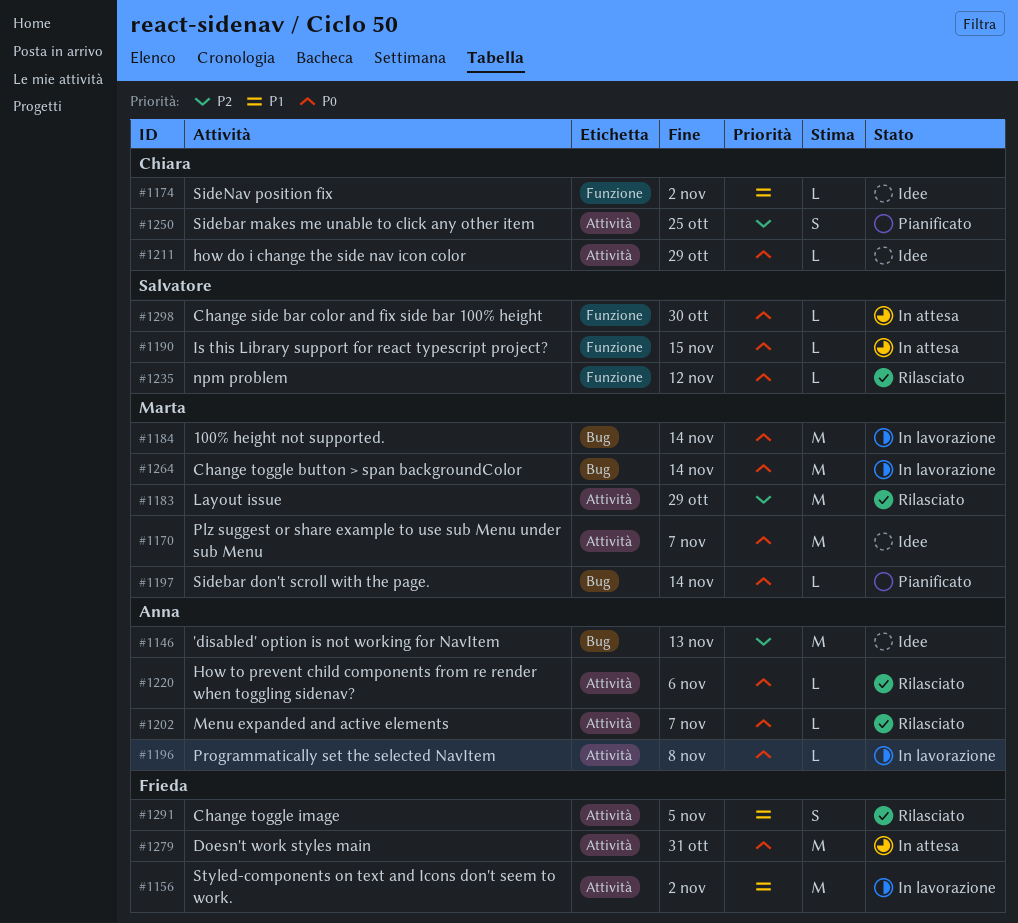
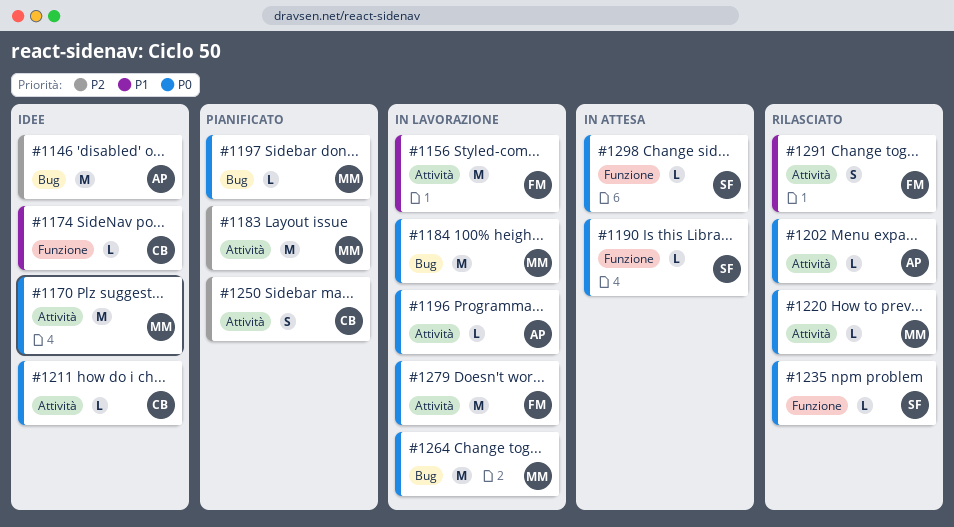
#1183, status: Rilasciato -> Pianificato
#1220, owner: Anna -> Marta
#1279, status: In attesa -> In lavorazione

